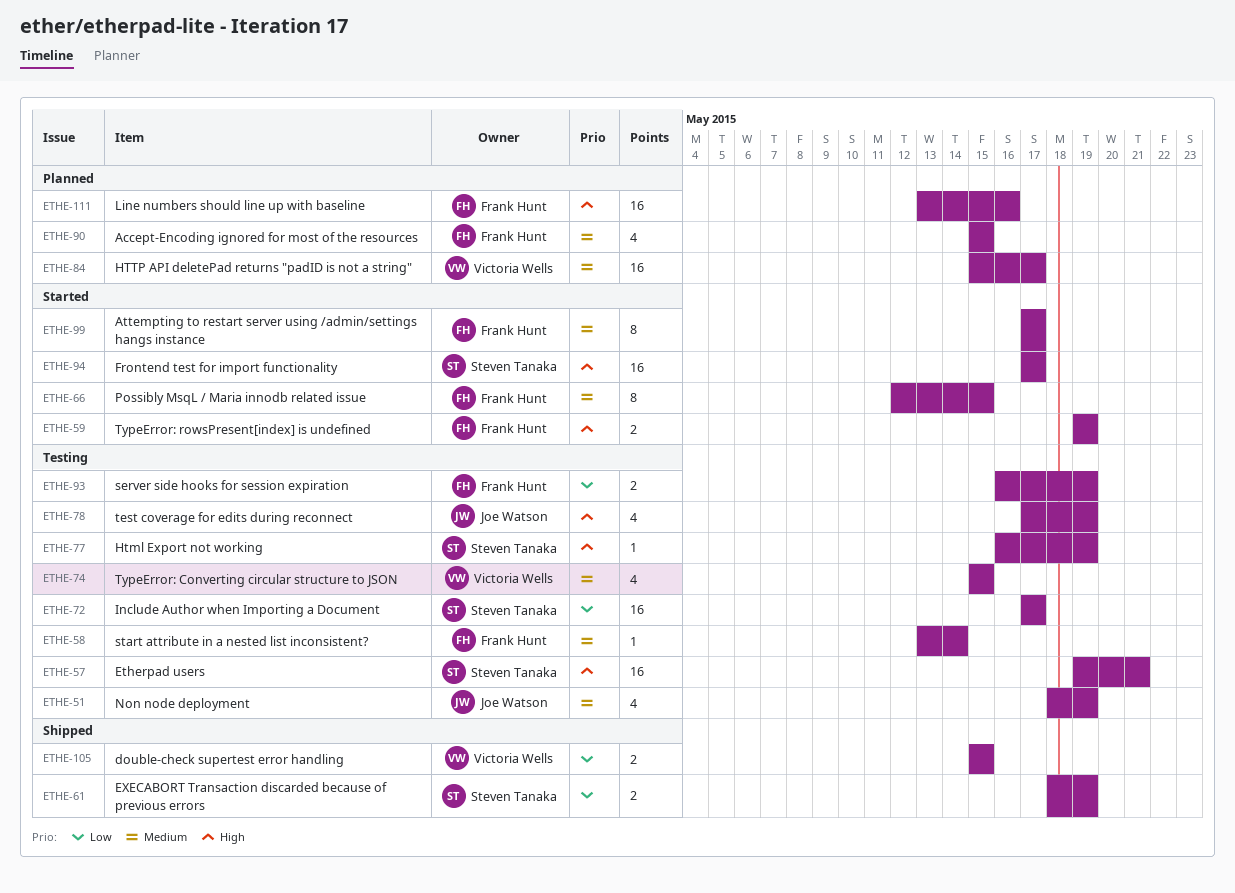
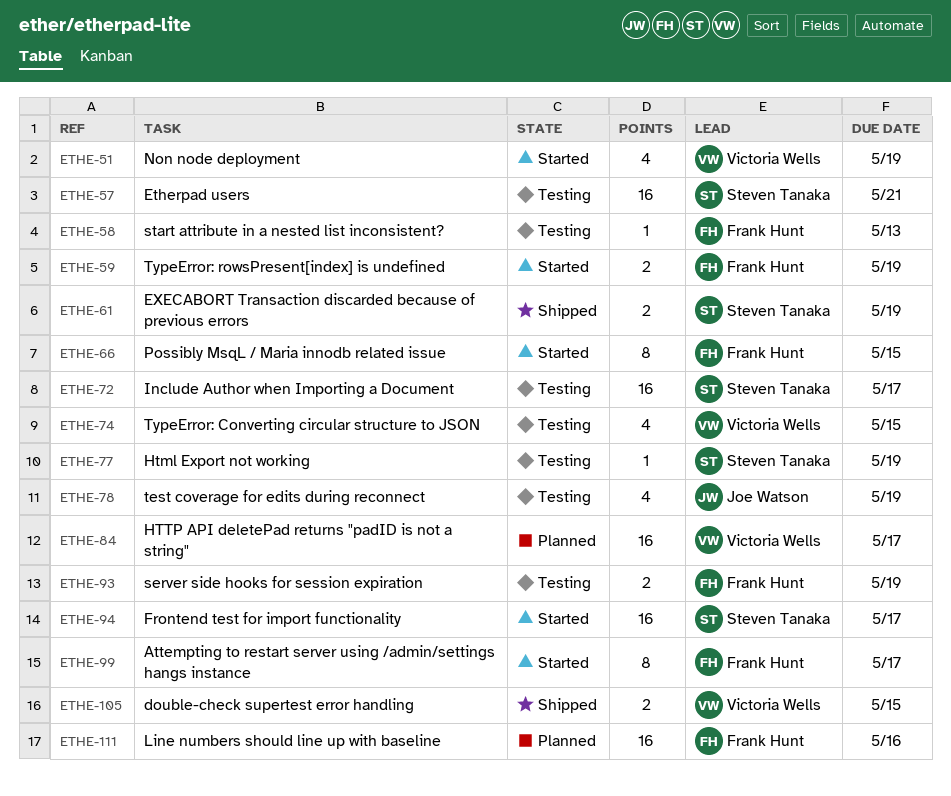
ETHE-51, status: Testing -> Started
ETHE-51, owner: Joe Watson -> Victoria Wells
ETHE-58, due: May 14 -> May 13
ETHE-90: present -> none

